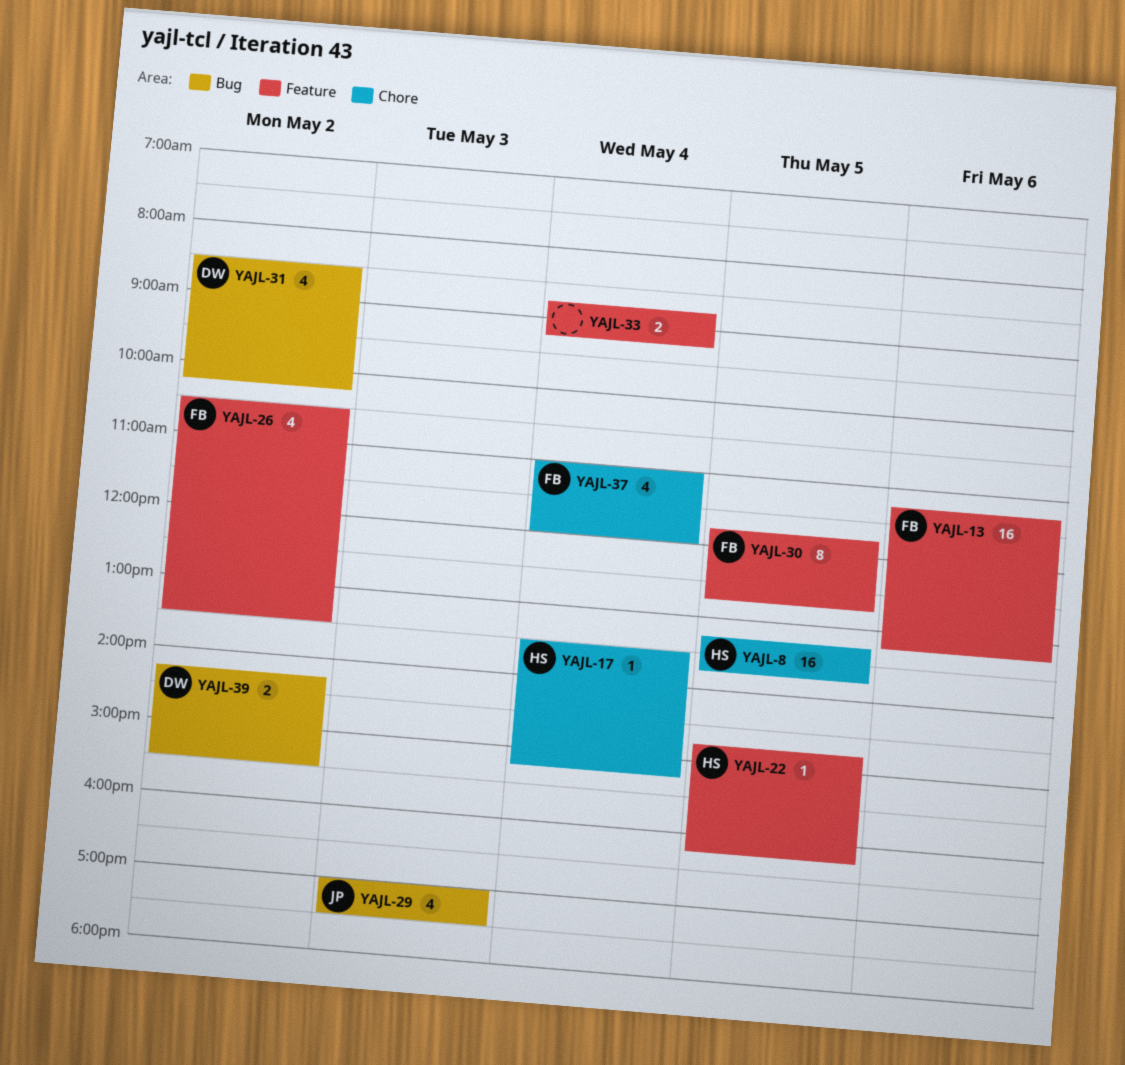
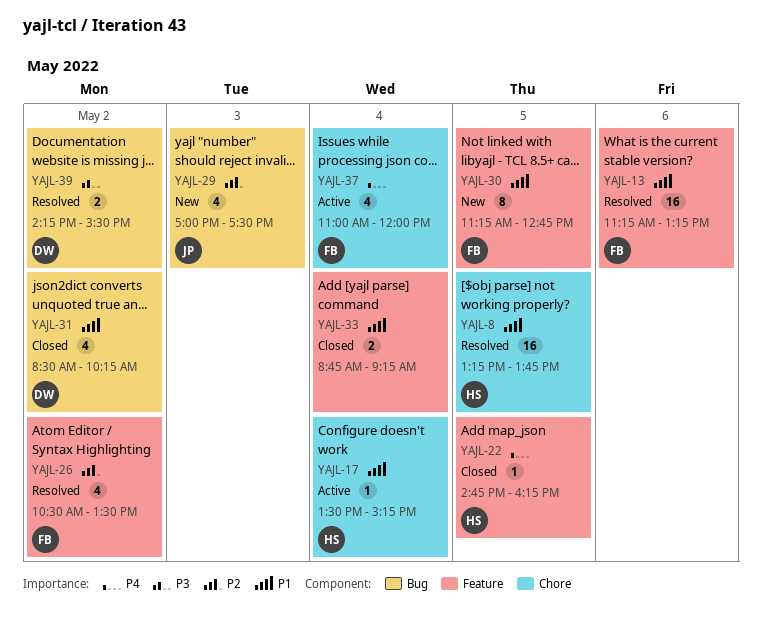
YAJL-30, begins: 11:45 -> 11:15

